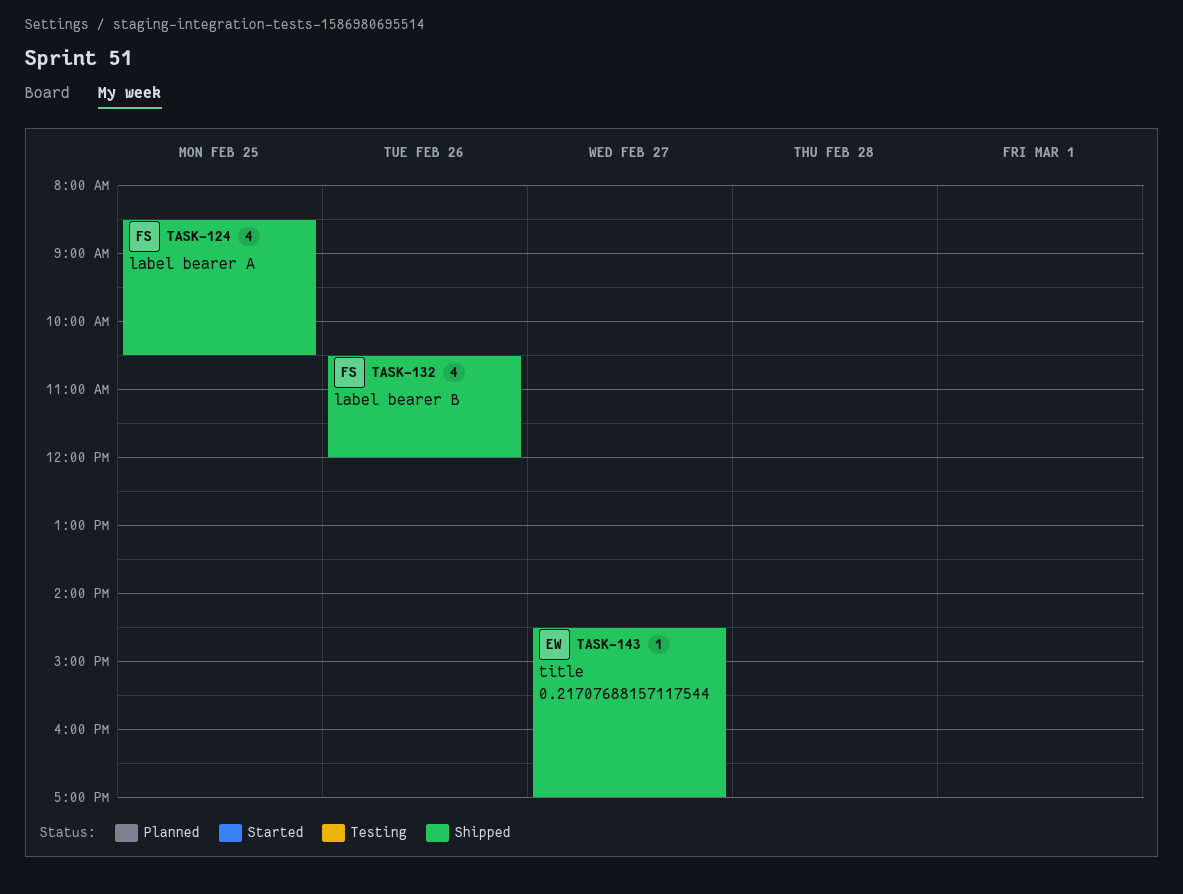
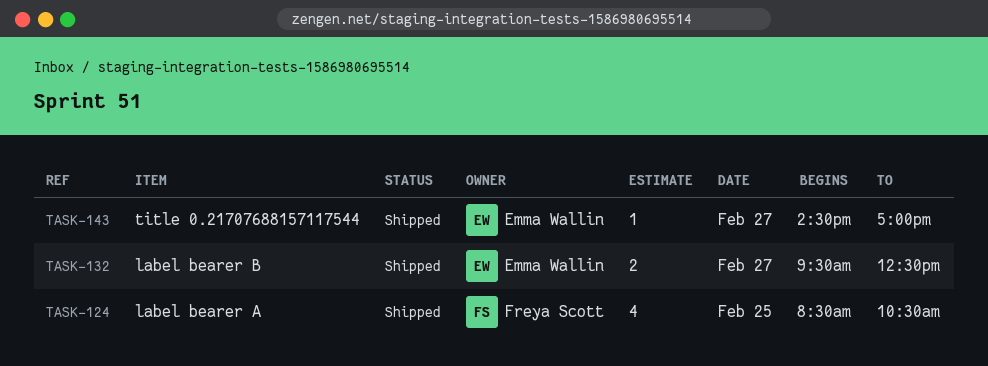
TASK-132, owner: Freya Scott -> Emma Wallin
TASK-132, estimate: 4 -> 2
TASK-132, day: Feb 26 -> Feb 27
TASK-132, begins: 10:30 -> 09:30
TASK-132, ends: 12:00 -> 12:30

